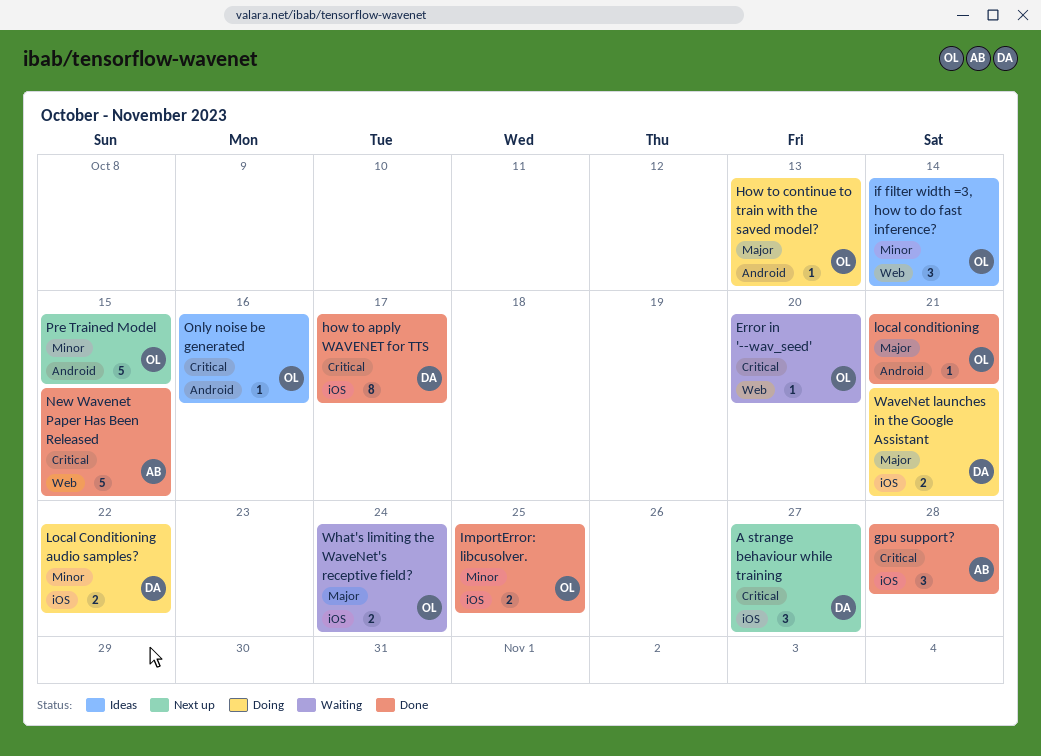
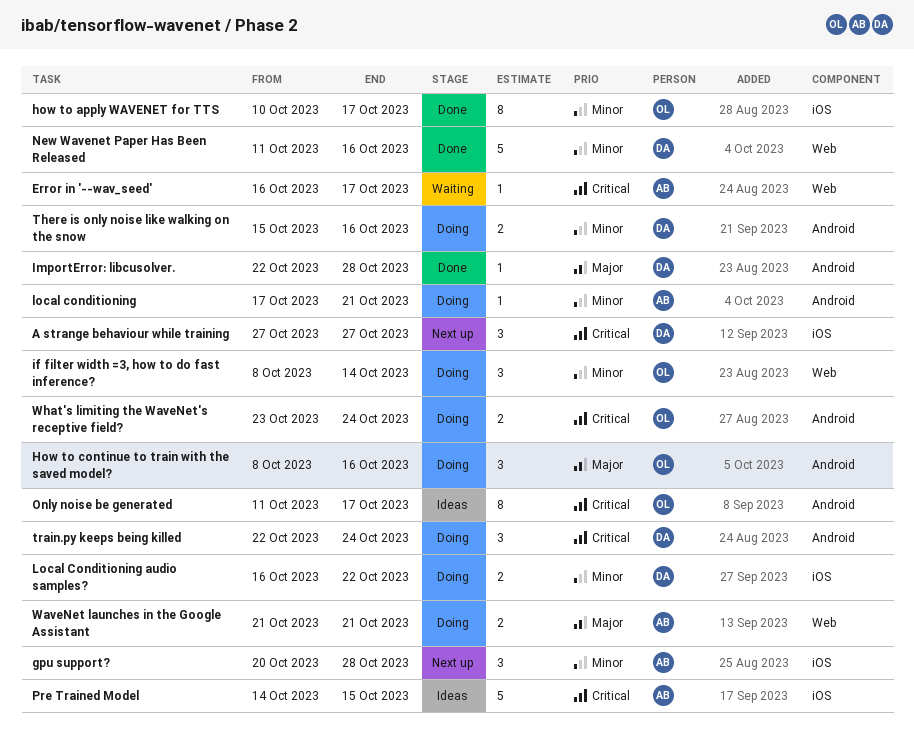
Error in '--wav_seed', owner: OL -> AB
Error in '--wav_seed', due: Oct 20 -> Oct 17
gpu support?, status: Done -> Next up
gpu support?, priority: Critical -> Minor
how to apply WAVENET for TTS, owner: DA -> OL
how to apply WAVENET for TTS, priority: Critical -> Minor
How to continue to train with the saved model?, estimate: 1 -> 3
How to continue to train with the saved model?, due: Oct 13 -> Oct 16
if filter width =3, how to do fast inference?, status: Ideas -> Doing
ImportError: libcusolver., owner: OL -> DA
ImportError: libcusolver., priority: Minor -> Major
ImportError: libcusolver., label: iOS -> Android
ImportError: libcusolver., estimate: 2 -> 1
ImportError: libcusolver., due: Oct 25 -> Oct 28
local conditioning, status: Done -> Doing
local conditioning, owner: OL -> AB
local conditioning, priority: Major -> Minor
New Wavenet Paper Has Been Released, owner: AB -> DA
New Wavenet Paper Has Been Released, priority: Critical -> Minor
New Wavenet Paper Has Been Released, due: Oct 15 -> Oct 16
Only noise be generated, estimate: 1 -> 8
Only noise be generated, due: Oct 16 -> Oct 17
Pre Trained Model, status: Next up -> Ideas
Pre Trained Model, owner: OL -> AB
Pre Trained Model, priority: Minor -> Critical
Pre Trained Model, label: Android -> iOS
There is only noise like walking on the snow: none -> present
train.py keeps being killed: none -> present
WaveNet launches in the Google Assistant, owner: DA -> AB
WaveNet launches in the Google Assistant, label: iOS -> Web
What's limiting the WaveNet's receptive field?, status: Waiting -> Doing
What's limiting the WaveNet's receptive field?, priority: Major -> Critical
What's limiting the WaveNet's receptive field?, label: iOS -> Android

